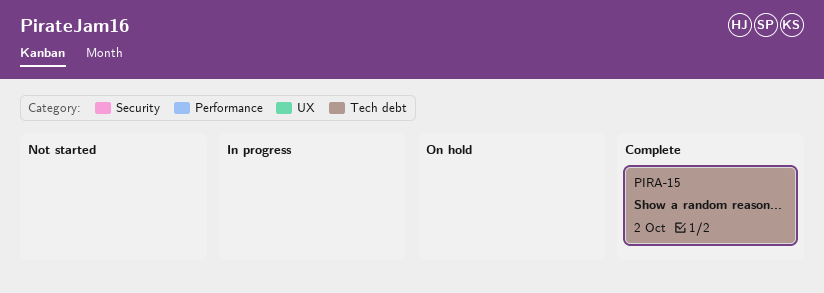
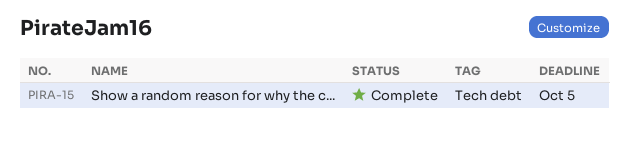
PIRA-15, due: Oct 2 -> Oct 5

